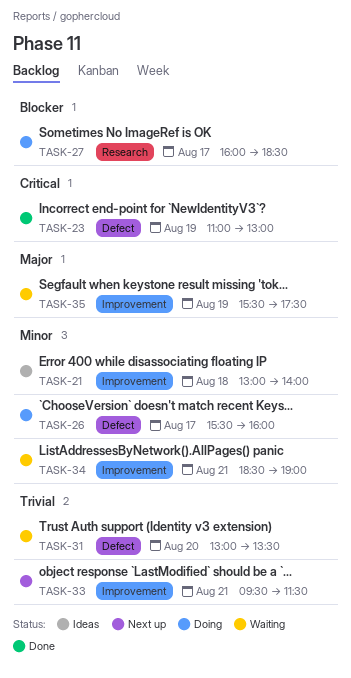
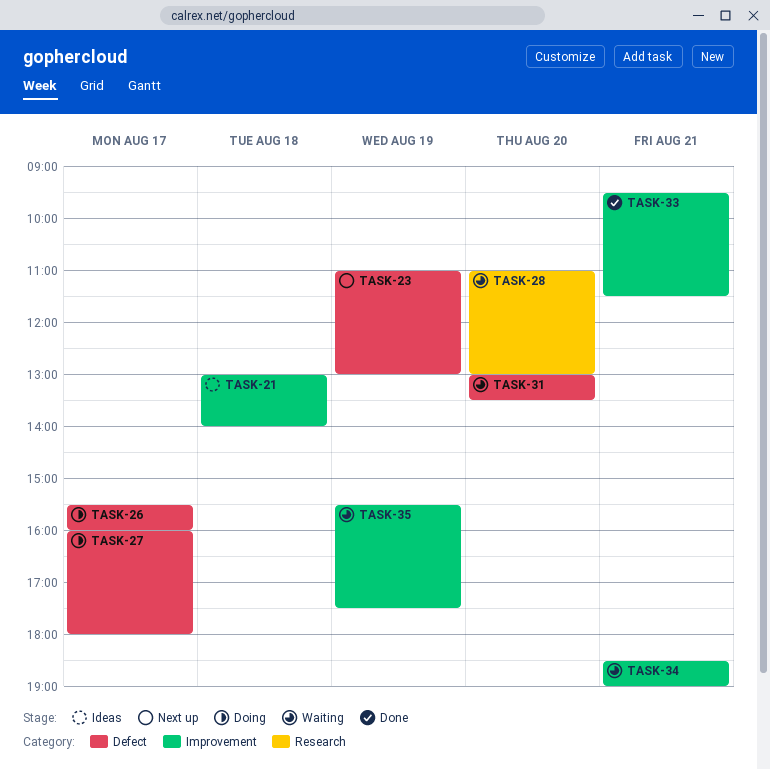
TASK-23, status: Done -> Next up
TASK-27, label: Research -> Defect
TASK-27, ends: 18:30 -> 18:00
TASK-28: none -> present
TASK-33, status: Next up -> Done

